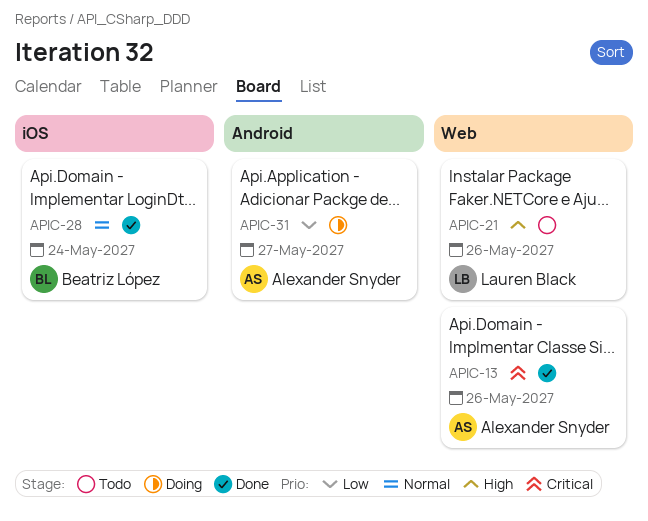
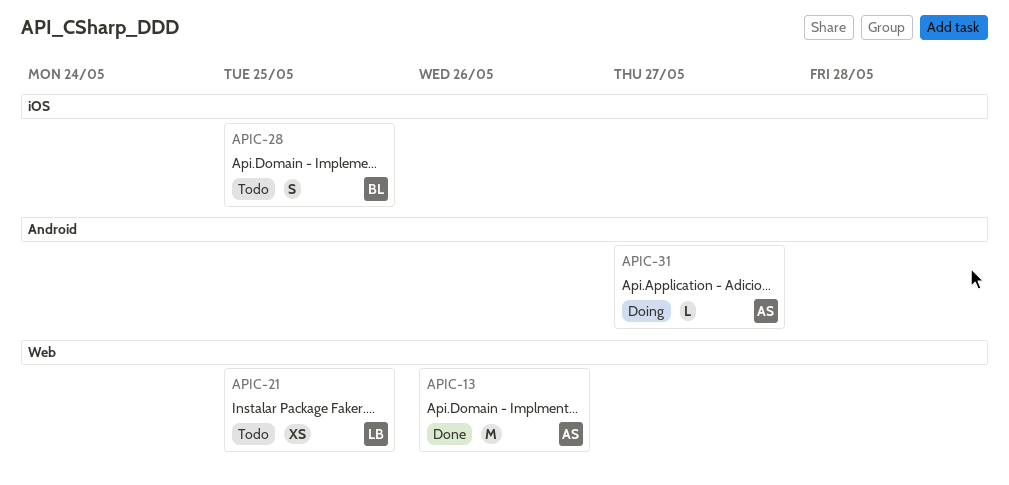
APIC-21, due: May 26 -> May 25
APIC-28, status: Done -> Todo
APIC-28, due: May 24 -> May 25

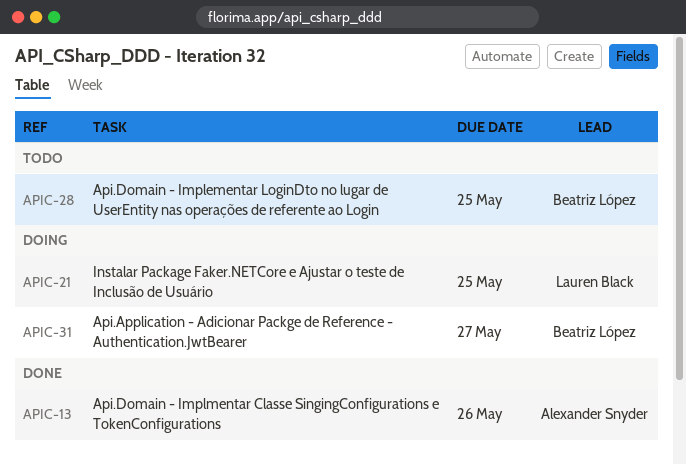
APIC-21, status: Todo -> Doing
APIC-31, owner: Alexander Snyder -> Beatriz López

